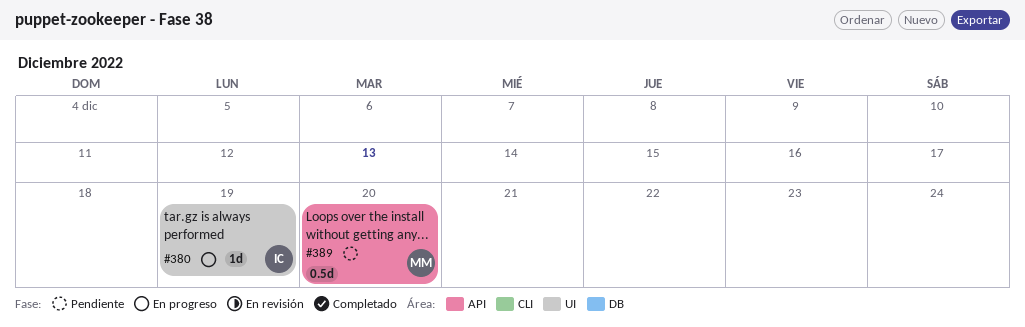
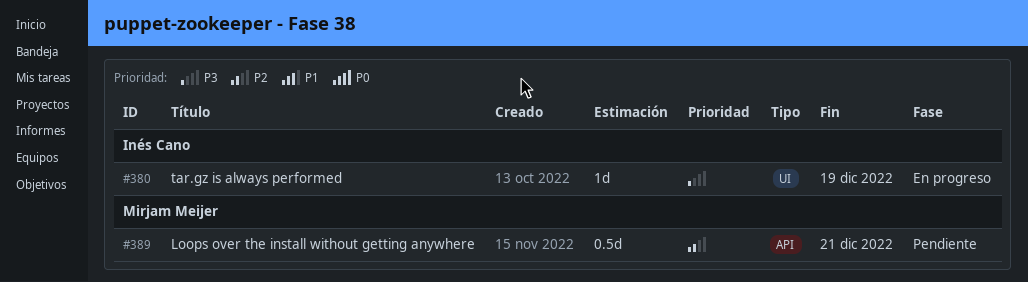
#389, due: Dec 20 -> Dec 21

